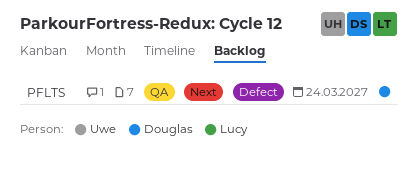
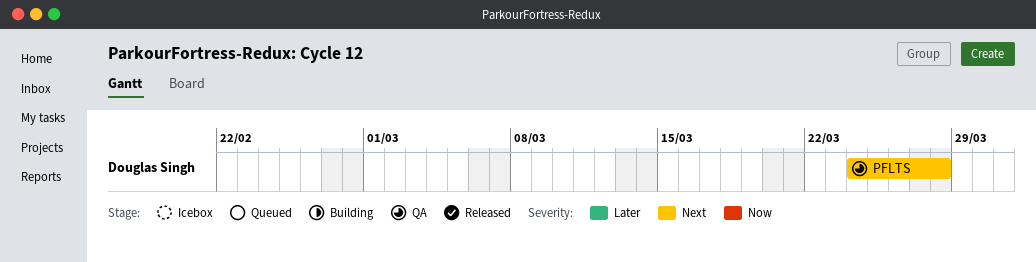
PFLTS, due: Mar 24 -> Mar 28

